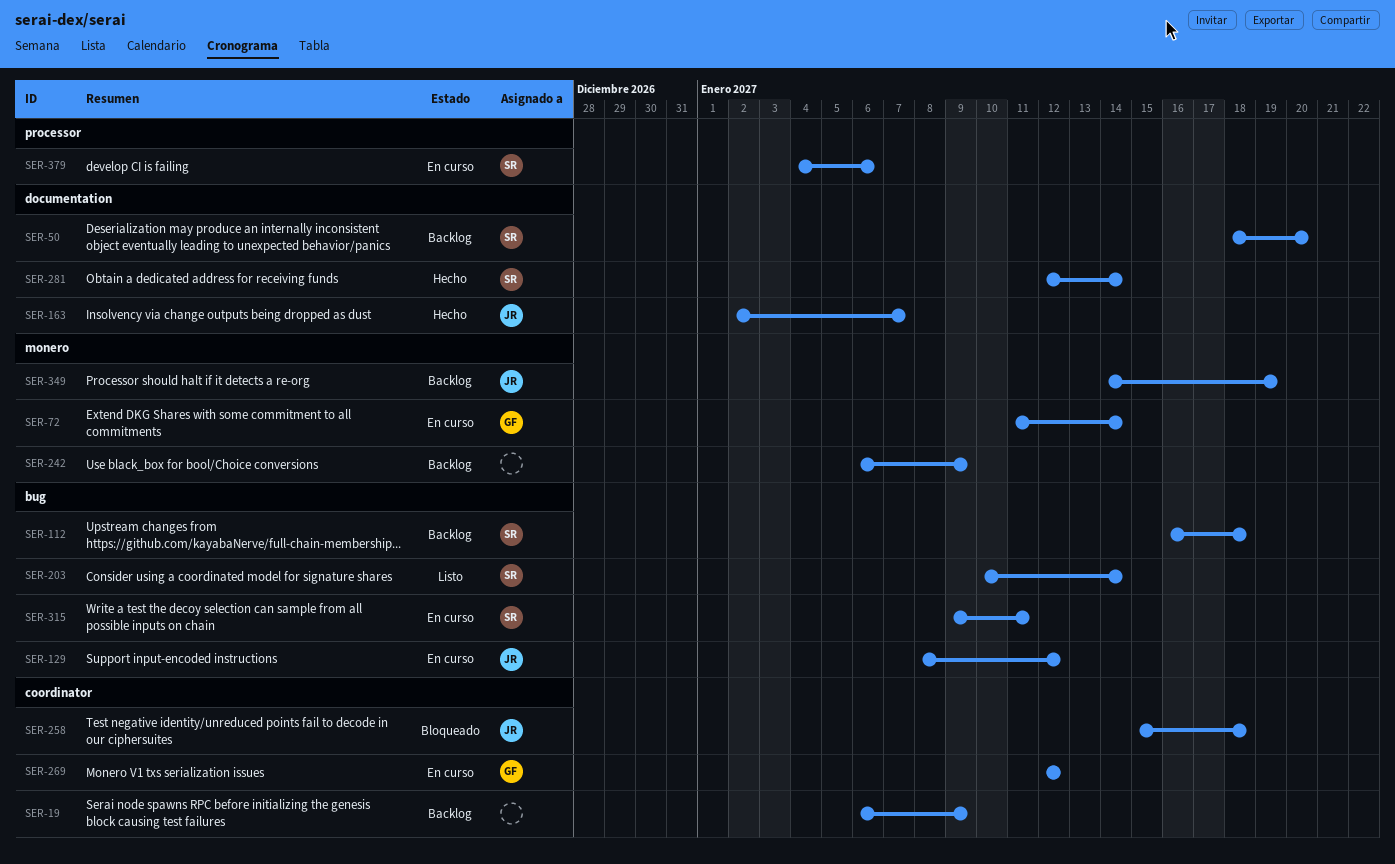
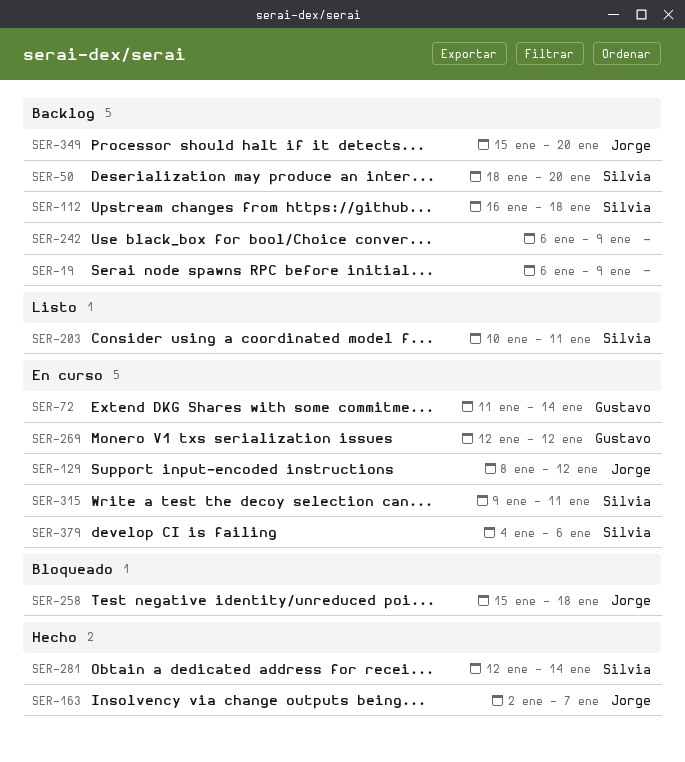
SER-203, due: Jan 14 -> Jan 11
SER-349, start: Jan 14 -> Jan 15
SER-349, due: Jan 19 -> Jan 20

